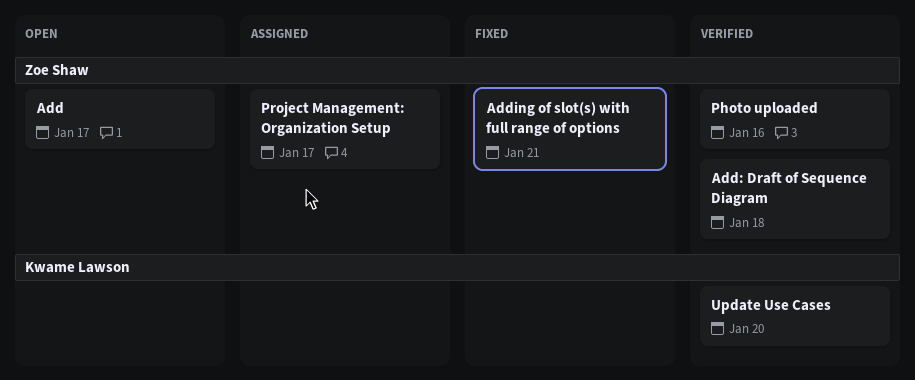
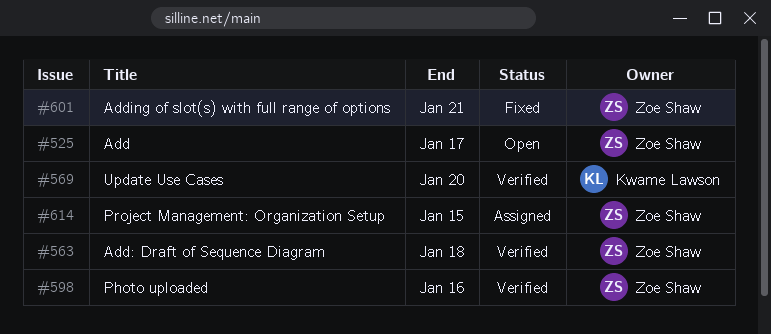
Project Management: Organization Setup, due: Jan 17 -> Jan 15

